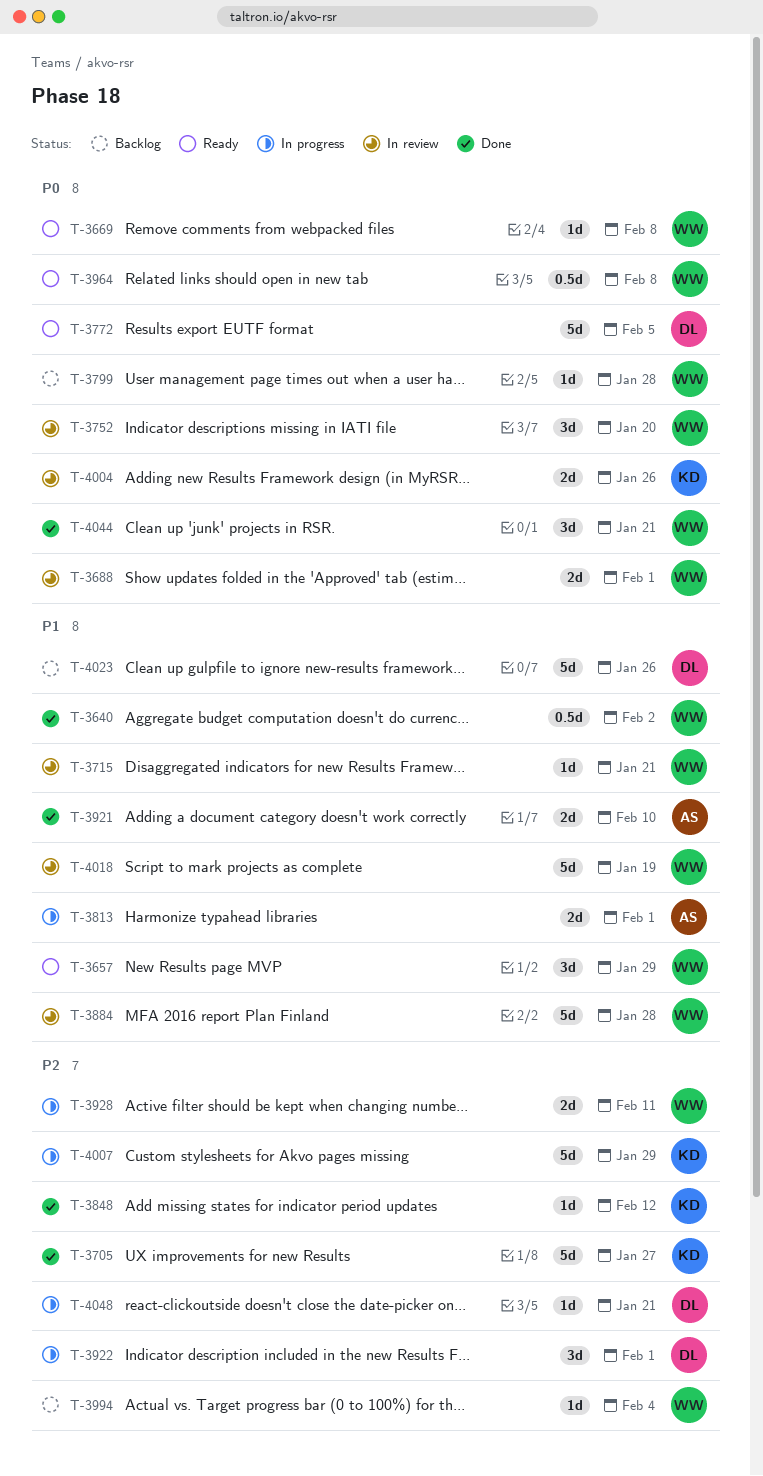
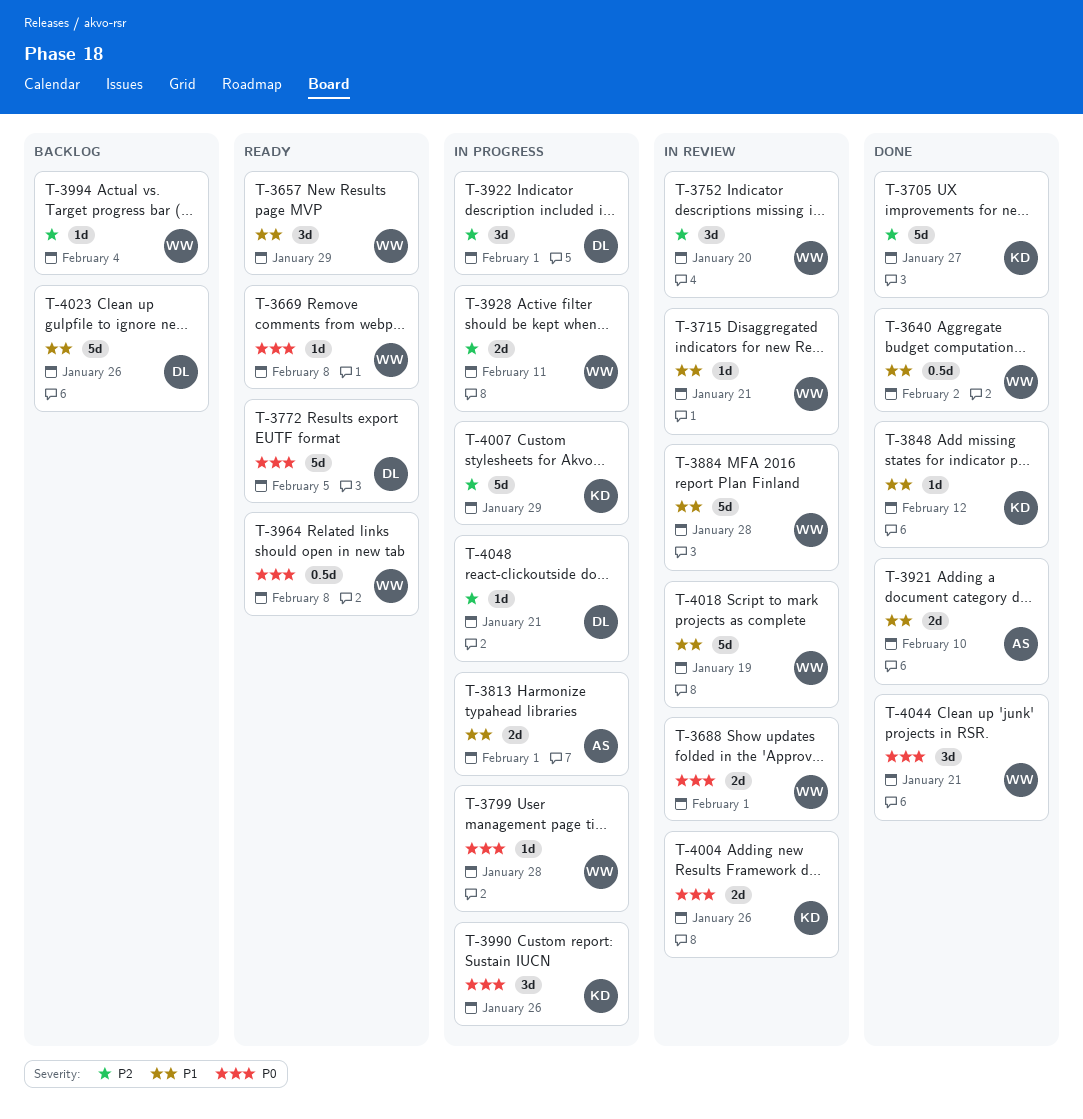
T-3752, priority: P0 -> P2
T-3799, status: Backlog -> In progress
T-3848, priority: P2 -> P1
T-3990: none -> present

